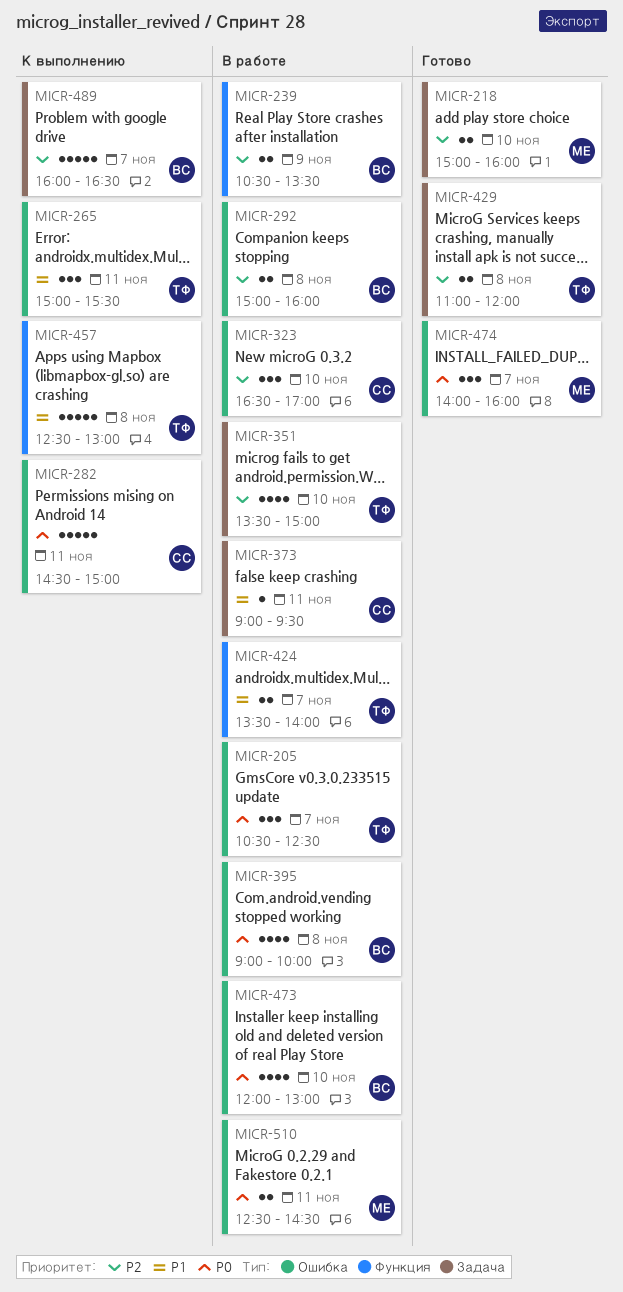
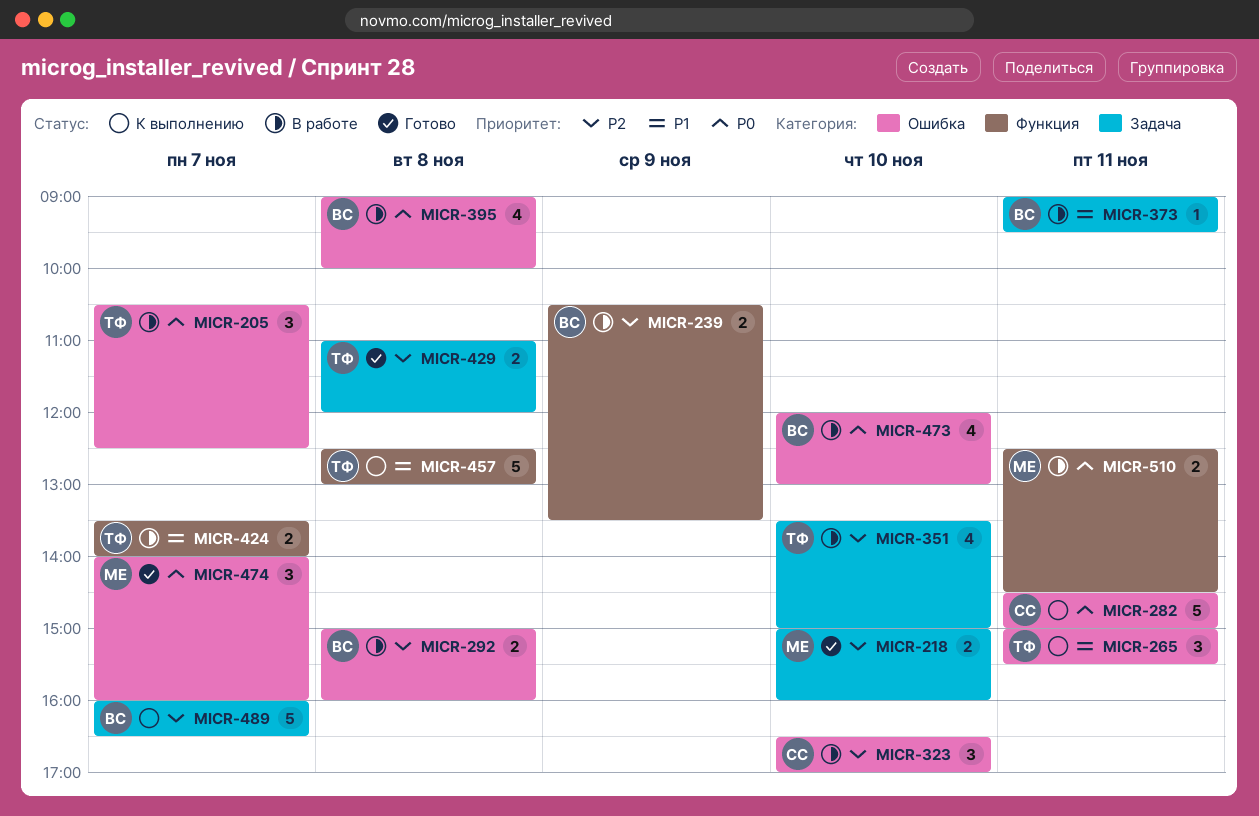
MICR-373, owner: СС -> ВС
MICR-510, label: Ошибка -> Функция

